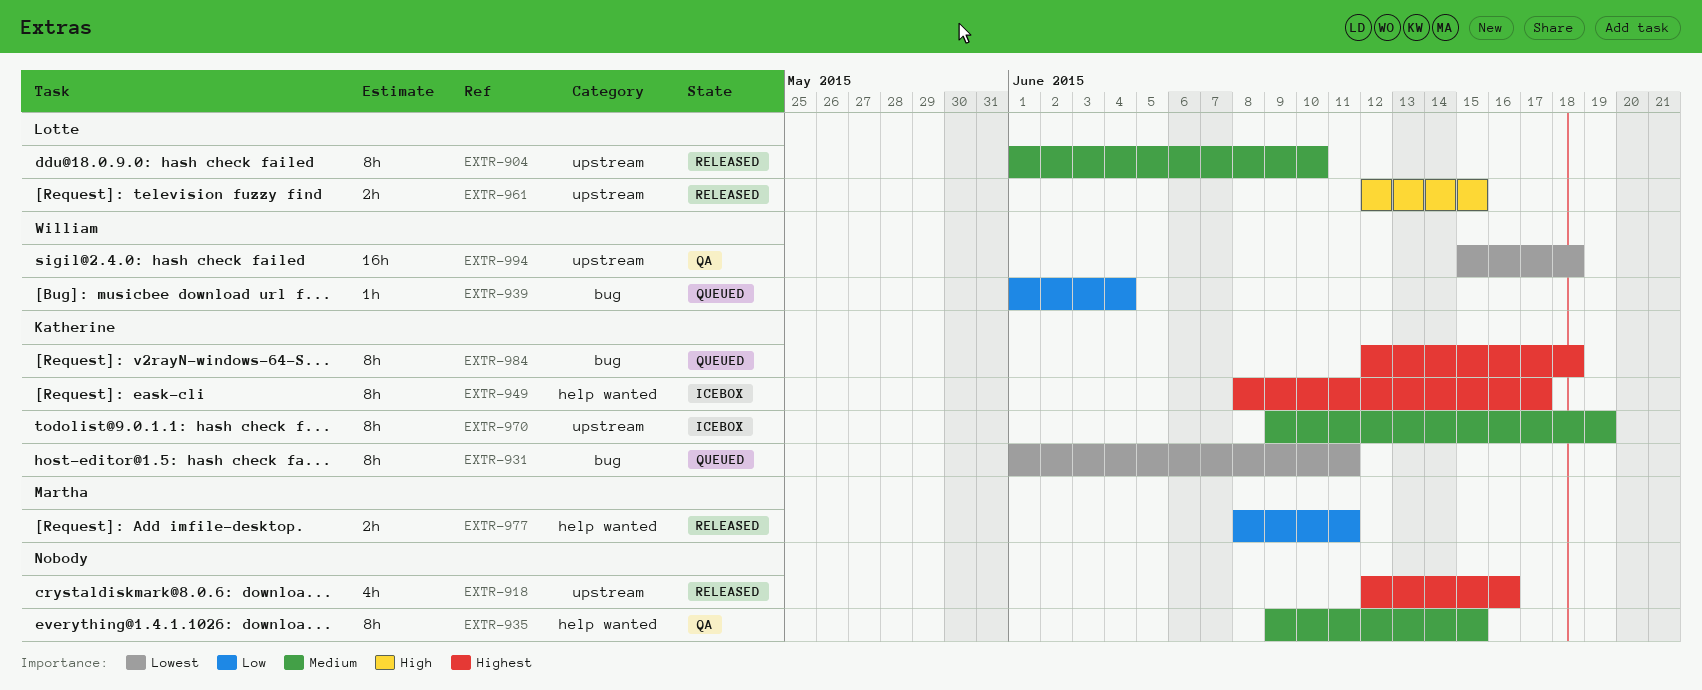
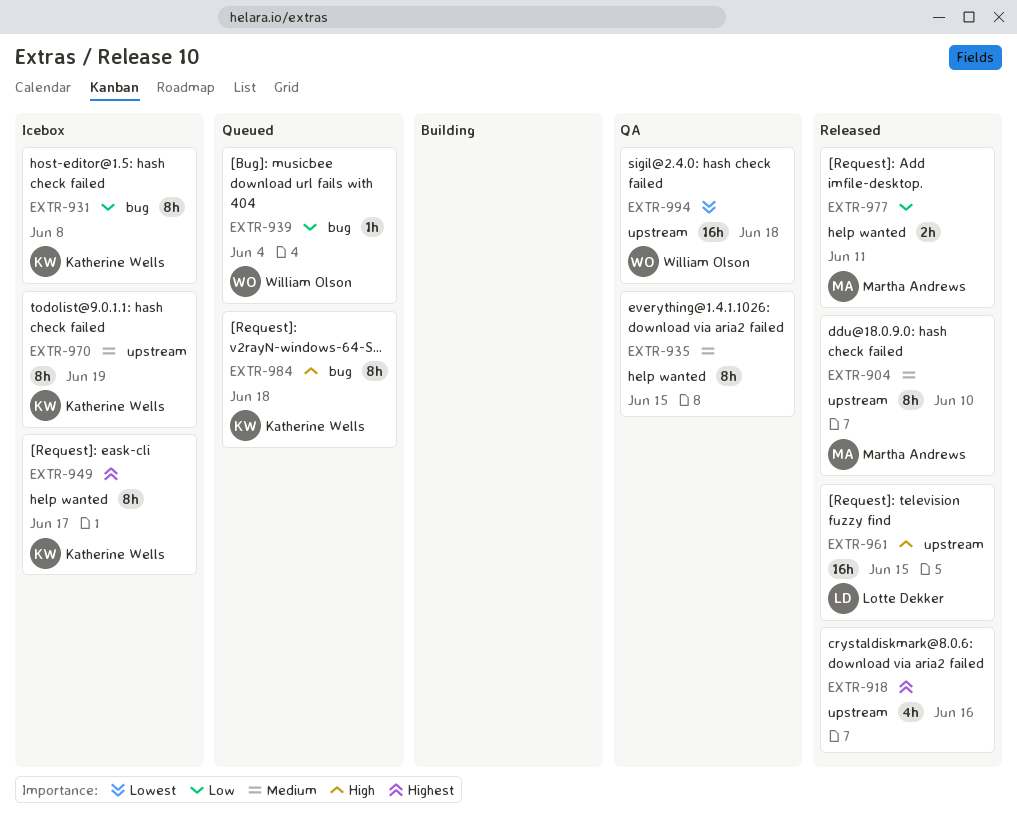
EXTR-904, owner: Lotte Dekker -> Martha Andrews
EXTR-931, status: Queued -> Icebox
EXTR-931, priority: Lowest -> Low
EXTR-931, due: Jun 11 -> Jun 8
EXTR-961, estimate: 2h -> 16h
EXTR-984, priority: Highest -> High

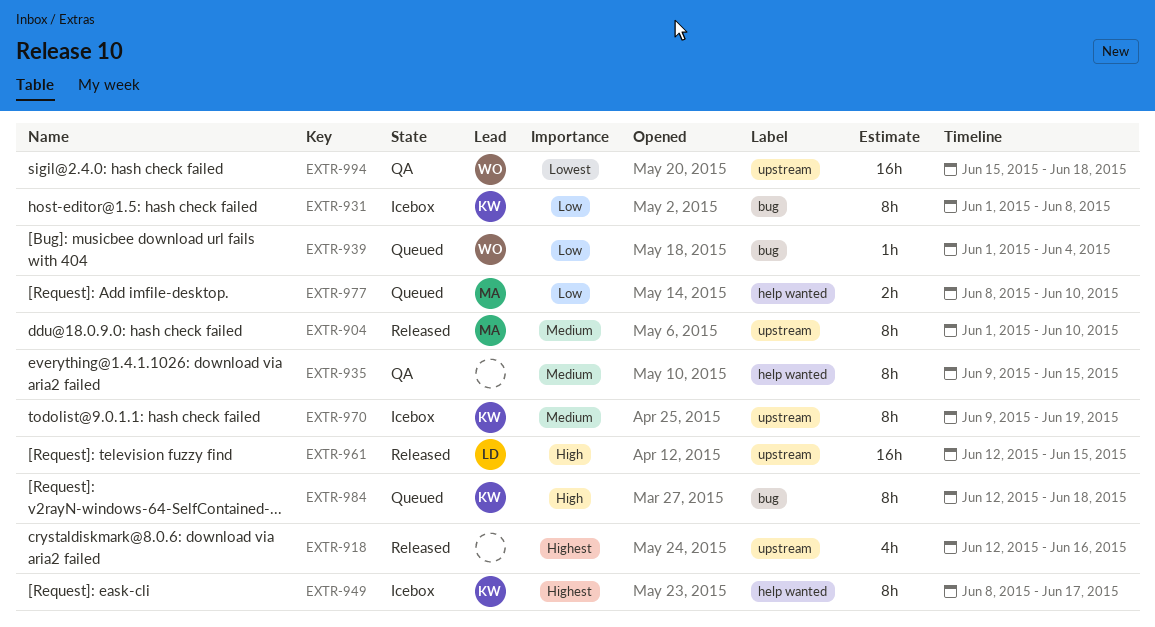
EXTR-977, status: Released -> Queued
EXTR-977, due: Jun 11 -> Jun 10

